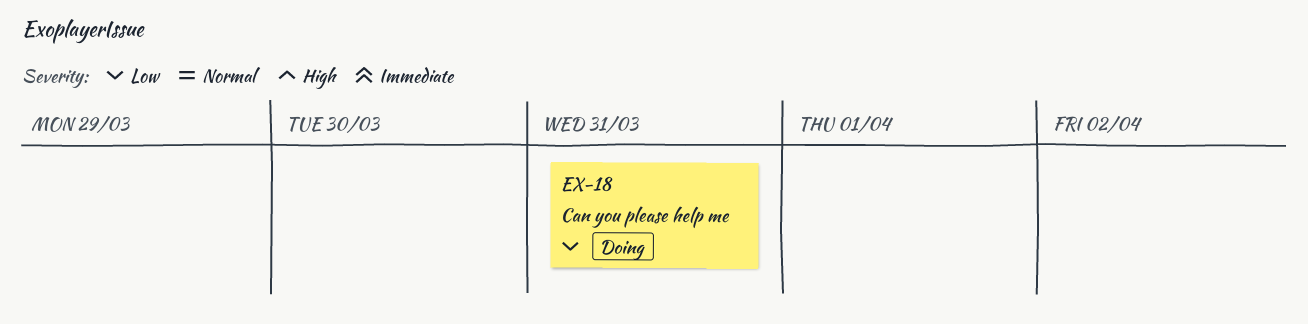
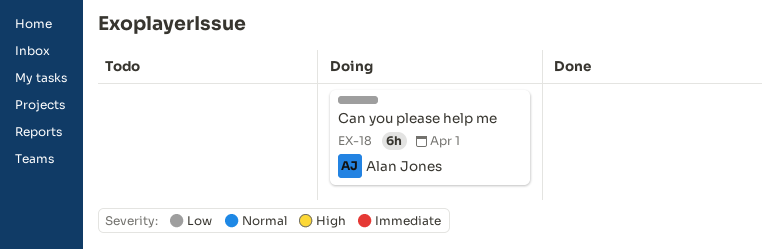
EX-18, due: Mar 31 -> Apr 1

